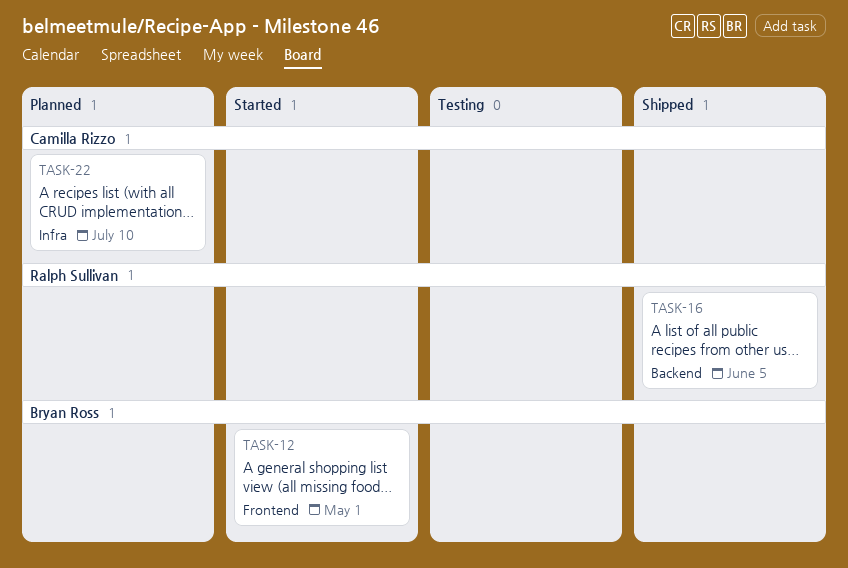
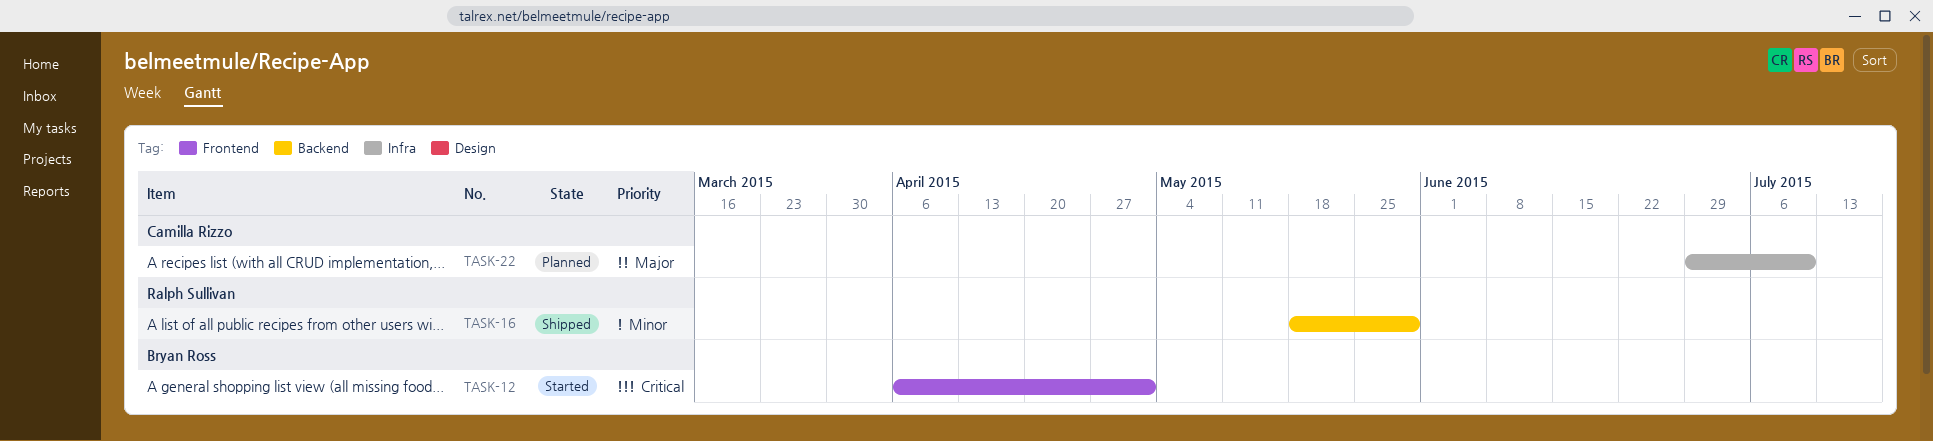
TASK-16, due: Jun 5 -> May 29

